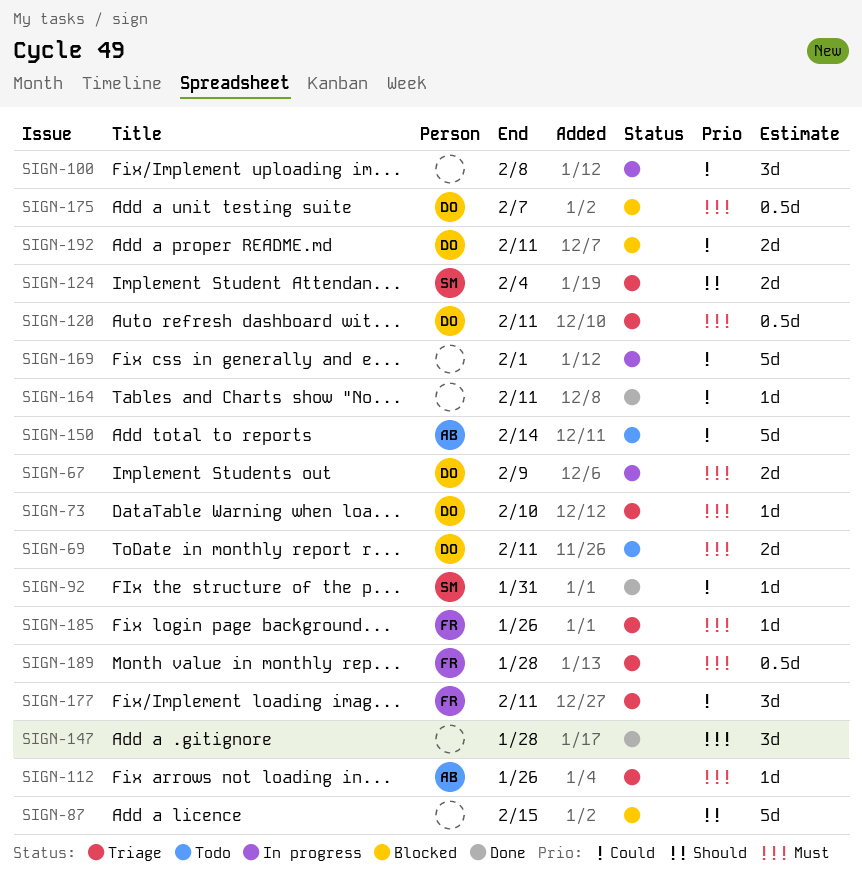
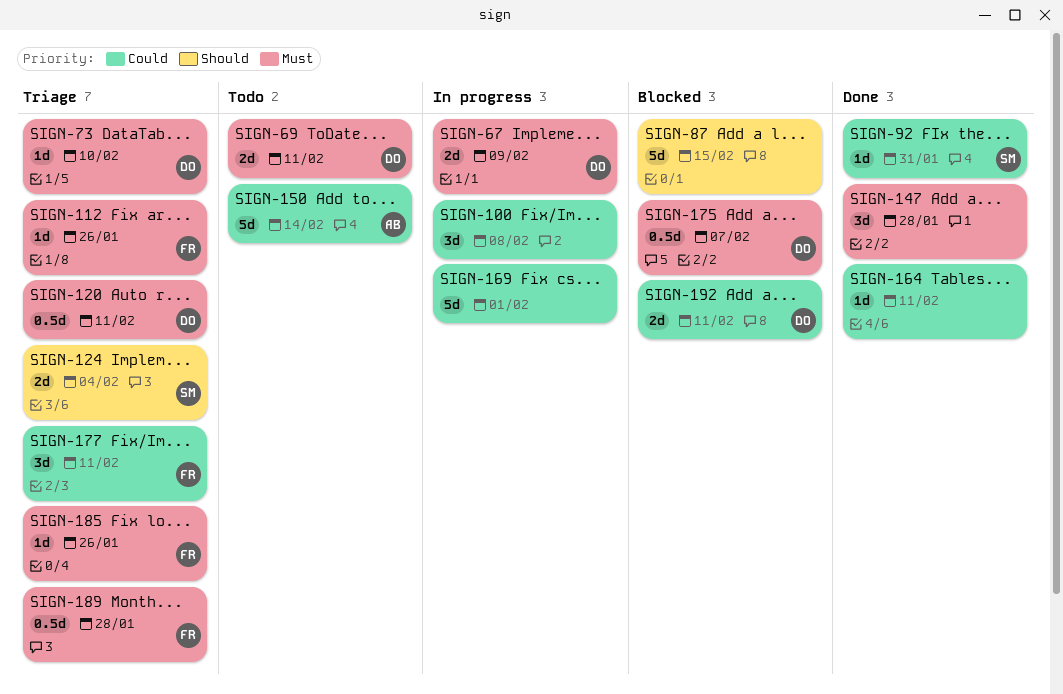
SIGN-112, owner: AB -> FR

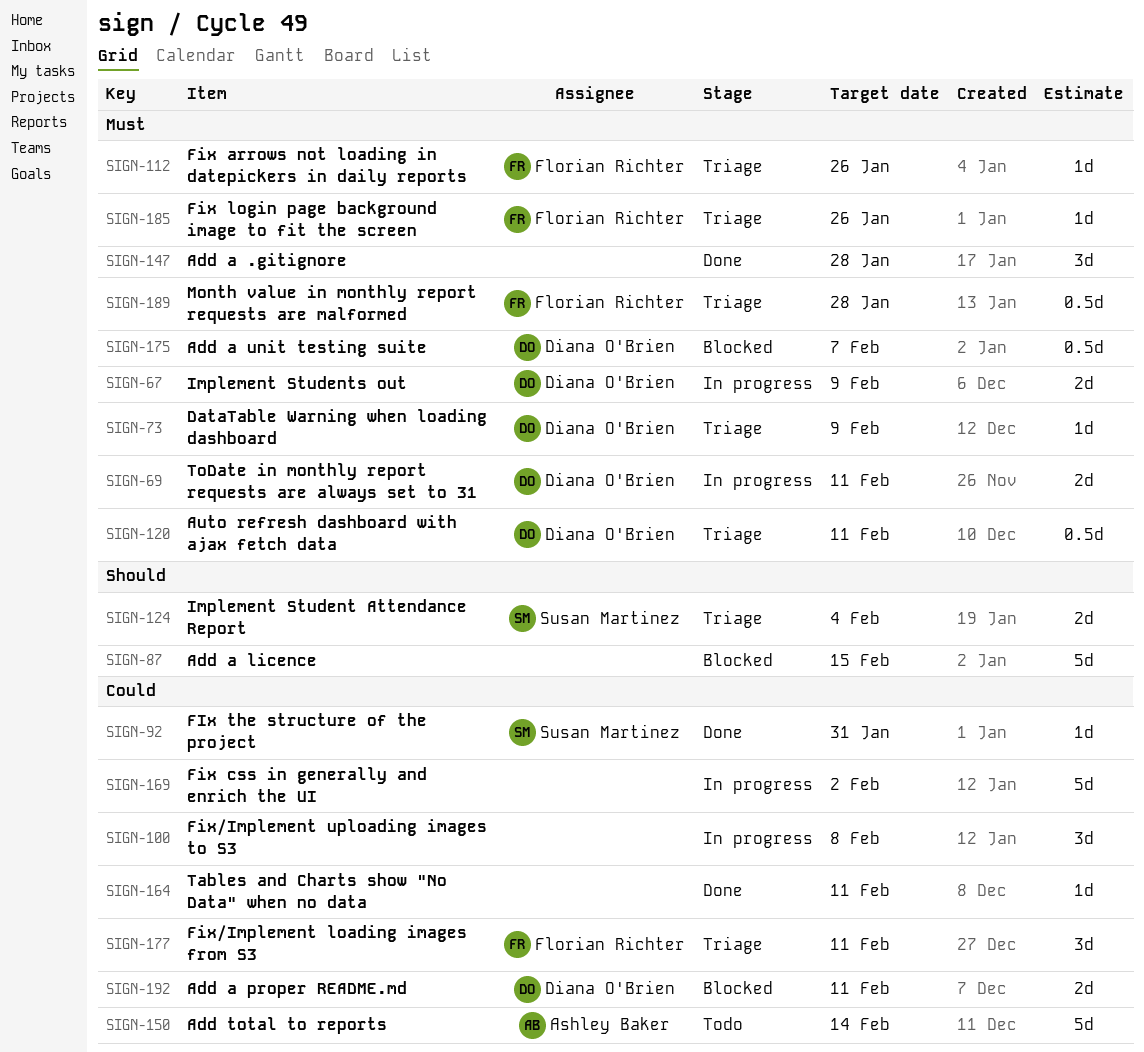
SIGN-69, status: Todo -> In progress
SIGN-73, due: Feb 10 -> Feb 9
SIGN-169, due: Feb 1 -> Feb 2

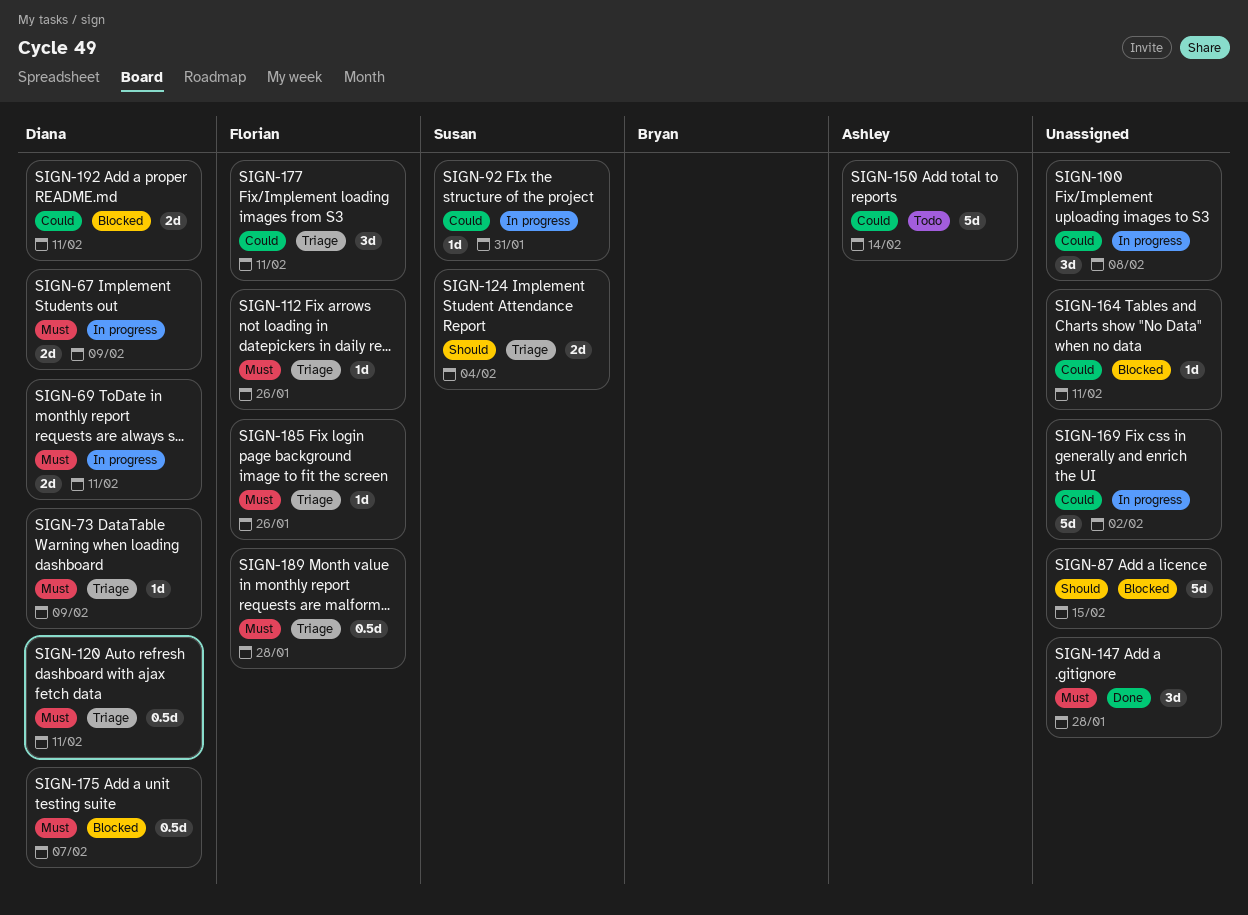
SIGN-92, status: Done -> In progress
SIGN-164, status: Done -> Blocked

